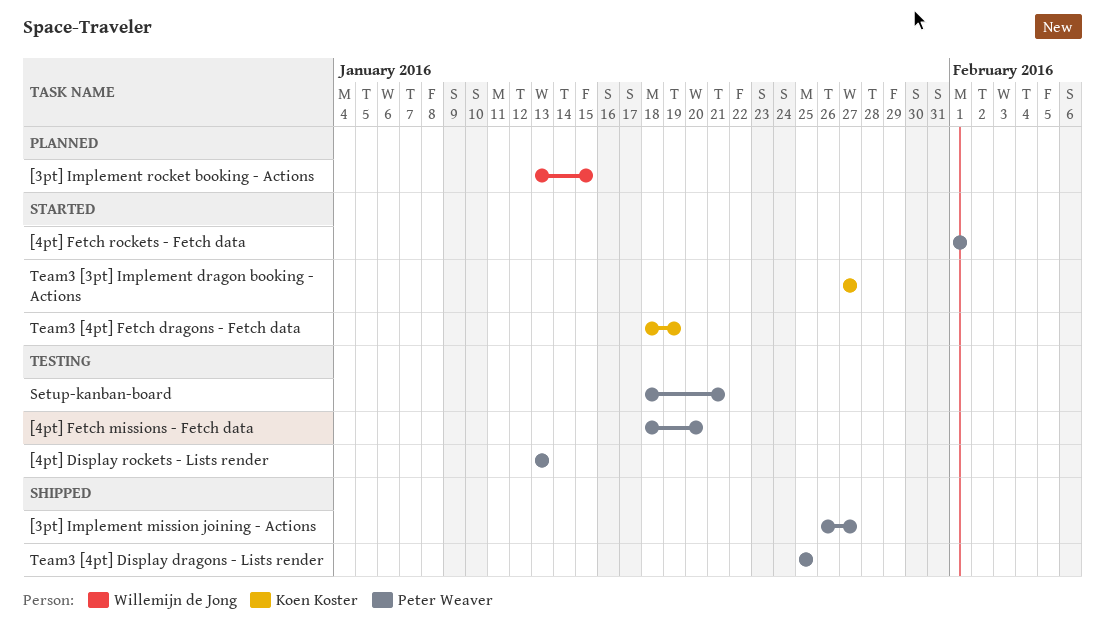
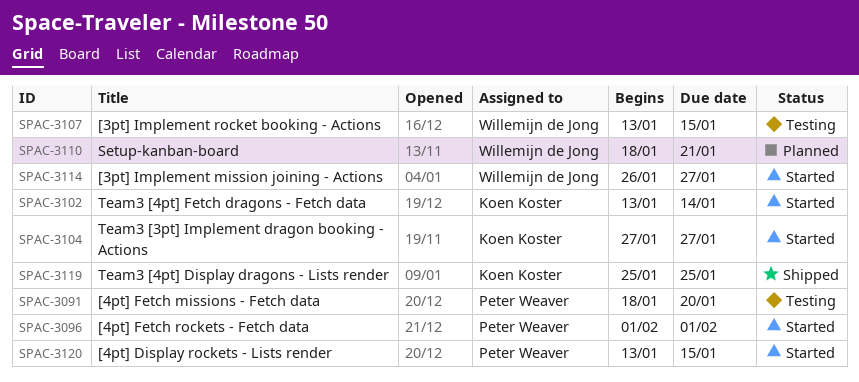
[3pt] Implement mission joining - Actions, status: Shipped -> Started
[3pt] Implement mission joining - Actions, owner: Peter Weaver -> Willemijn de Jong
[3pt] Implement rocket booking - Actions, status: Planned -> Testing
[4pt] Display rockets - Lists render, status: Testing -> Started
[4pt] Display rockets - Lists render, due: Jan 13 -> Jan 15
Setup-kanban-board, status: Testing -> Planned
Setup-kanban-board, owner: Peter Weaver -> Willemijn de Jong
Team3 [4pt] Display dragons - Lists render, owner: Peter Weaver -> Koen Koster
Team3 [4pt] Fetch dragons - Fetch data, start: Jan 18 -> Jan 13
Team3 [4pt] Fetch dragons - Fetch data, due: Jan 19 -> Jan 14

